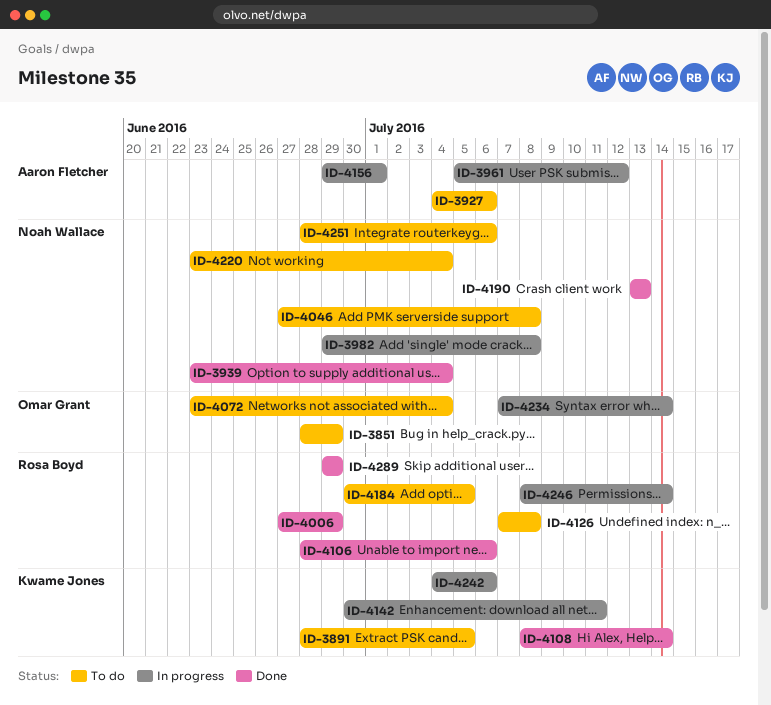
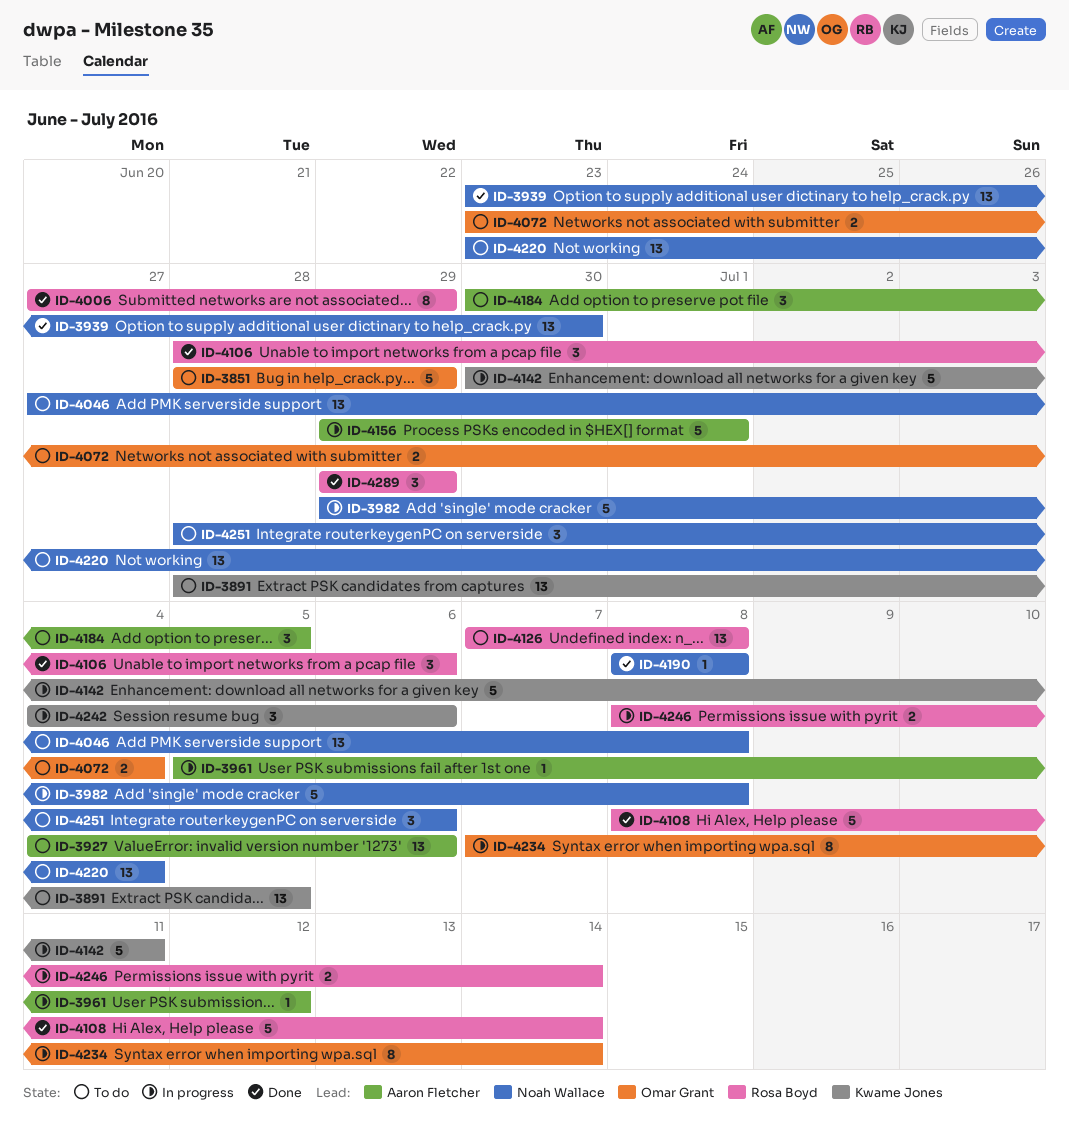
ID-3939, due: Jul 4 -> Jun 30
ID-4108, owner: Kwame Jones -> Rosa Boyd
ID-4184, owner: Rosa Boyd -> Aaron Fletcher
ID-4190, start: Jul 13 -> Jul 8
ID-4190, due: Jul 13 -> Jul 8

